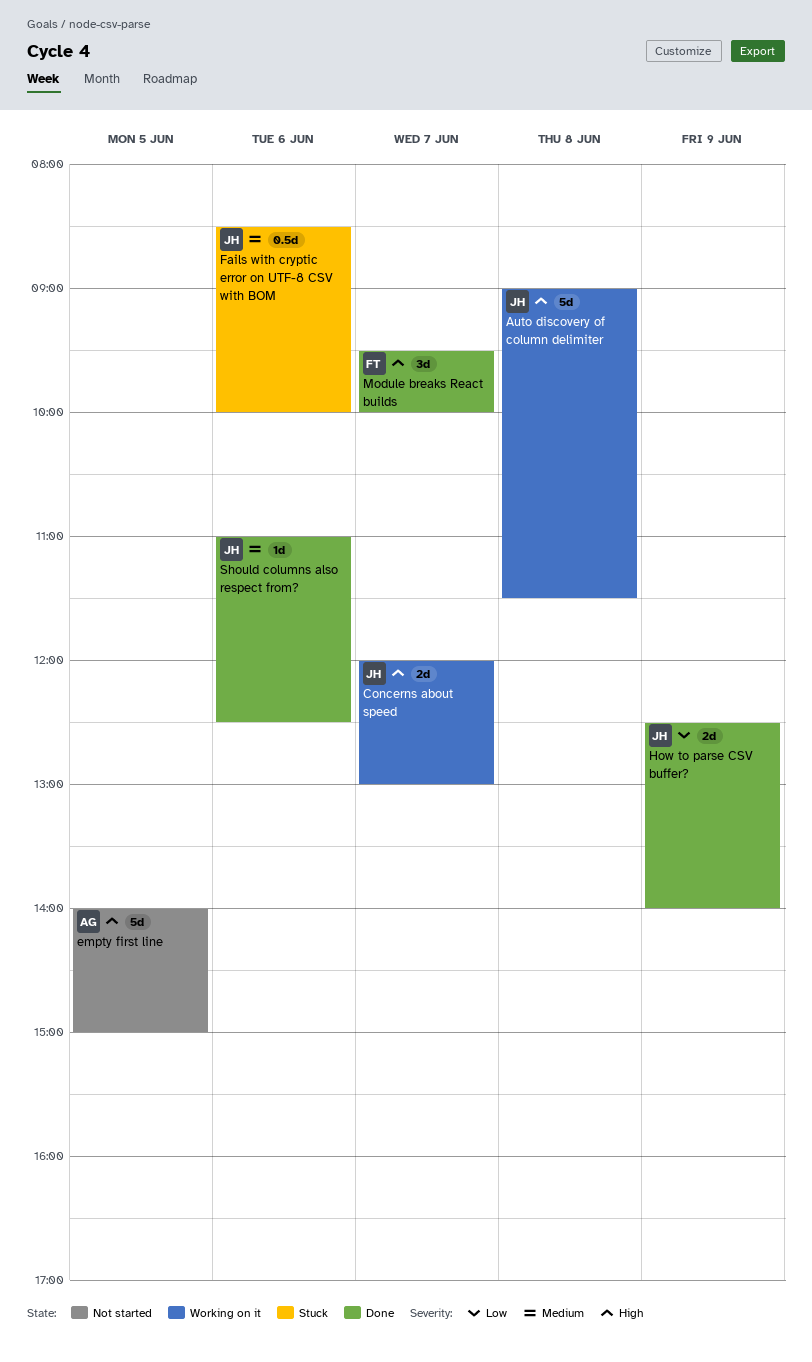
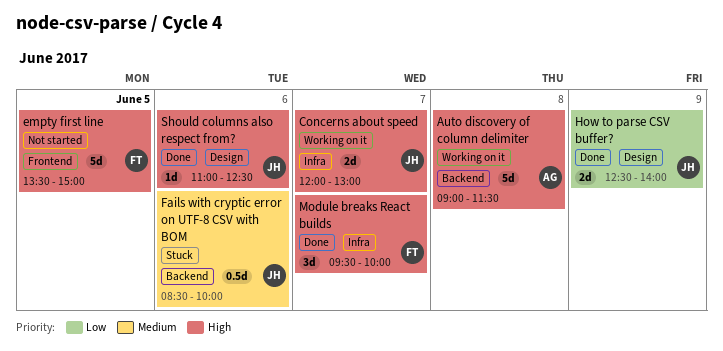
Auto discovery of column delimiter, owner: JH -> AG
empty first line, owner: AG -> FT
empty first line, begins: 14:00 -> 13:30
Should columns also respect from?, priority: Medium -> High

